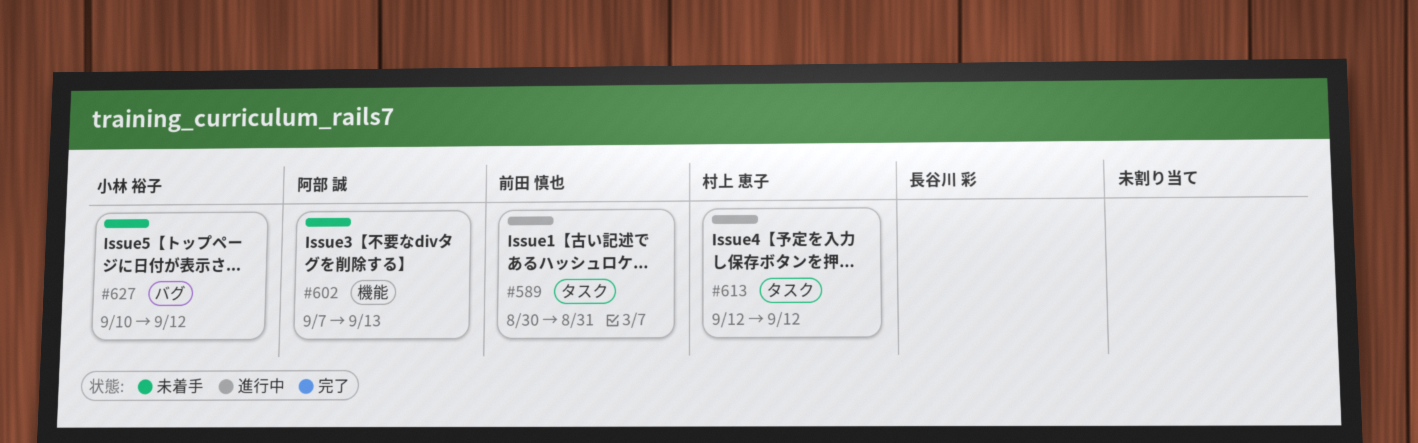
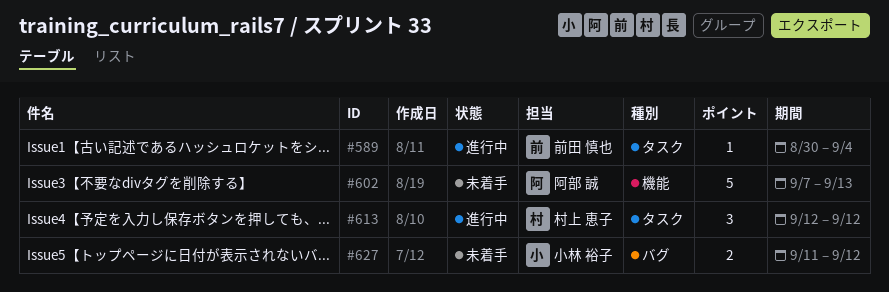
#589, due: Aug 31 -> Sep 4
#627, start: Sep 10 -> Sep 11

